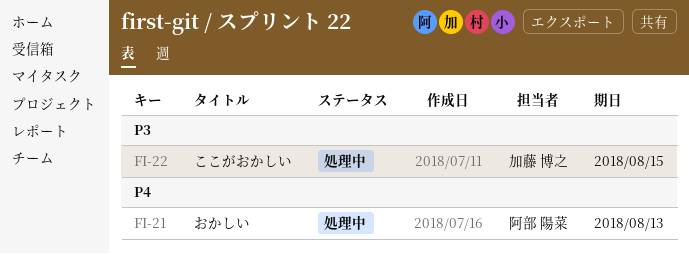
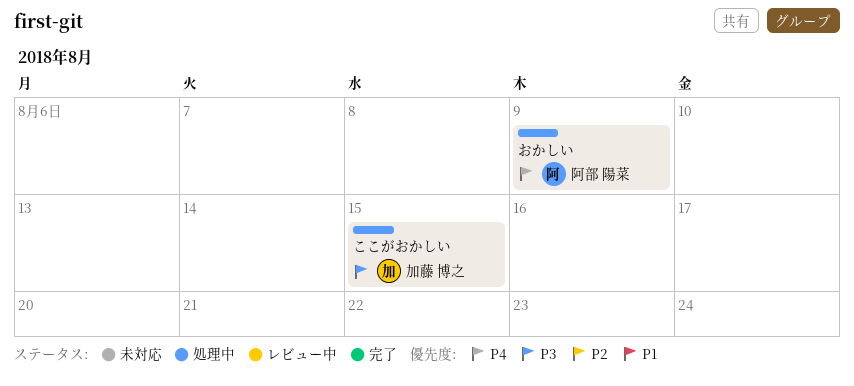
おかしい, due: Aug 13 -> Aug 9

